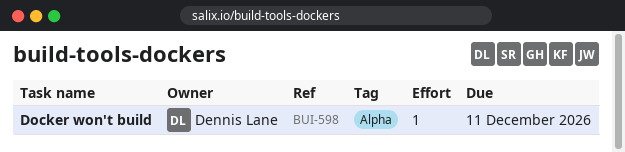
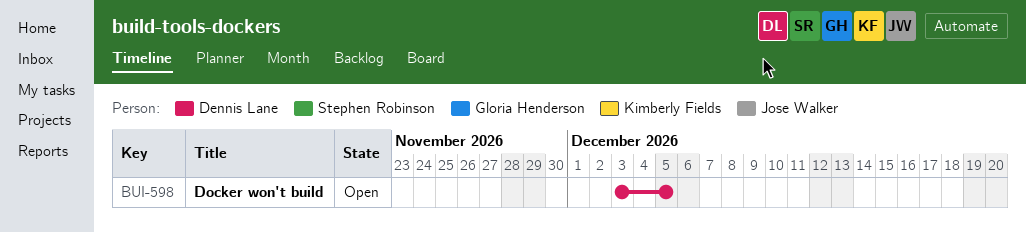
BUI-598, due: Dec 11 -> Dec 5

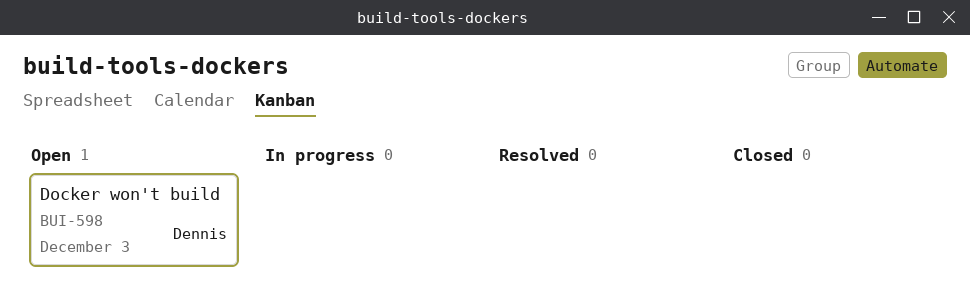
BUI-598, due: Dec 5 -> Dec 3

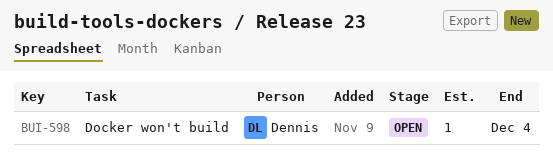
BUI-598, due: Dec 3 -> Dec 4

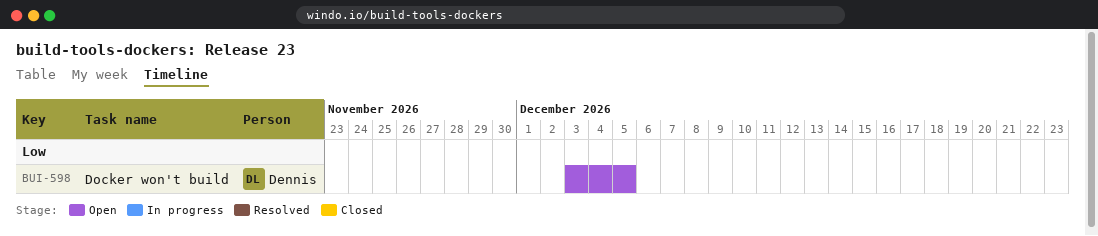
BUI-598, due: Dec 4 -> Dec 5

